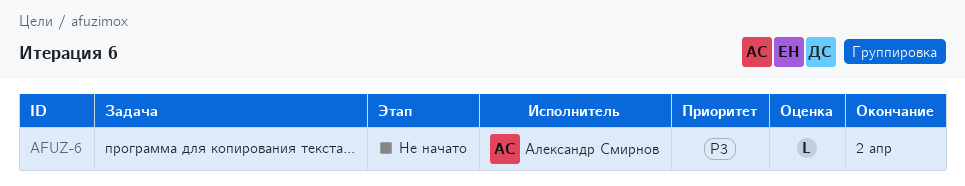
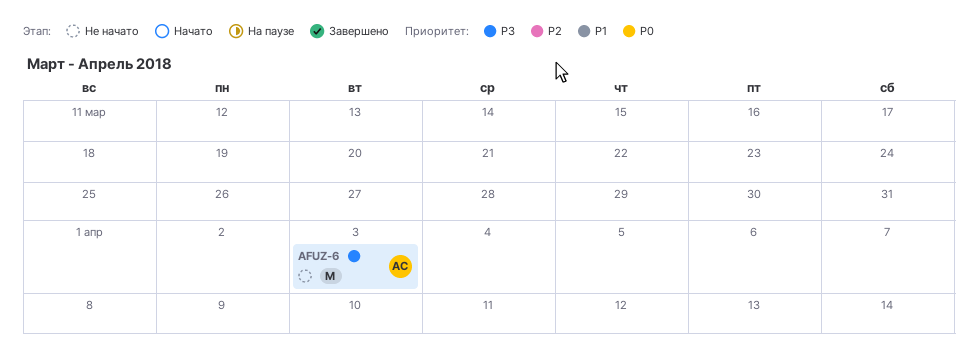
AFUZ-6, estimate: L -> M
AFUZ-6, due: Apr 2 -> Apr 3

